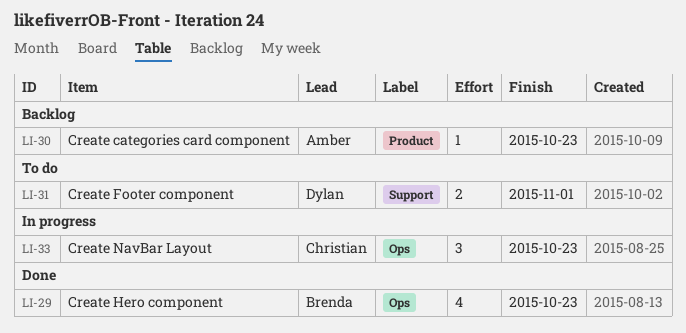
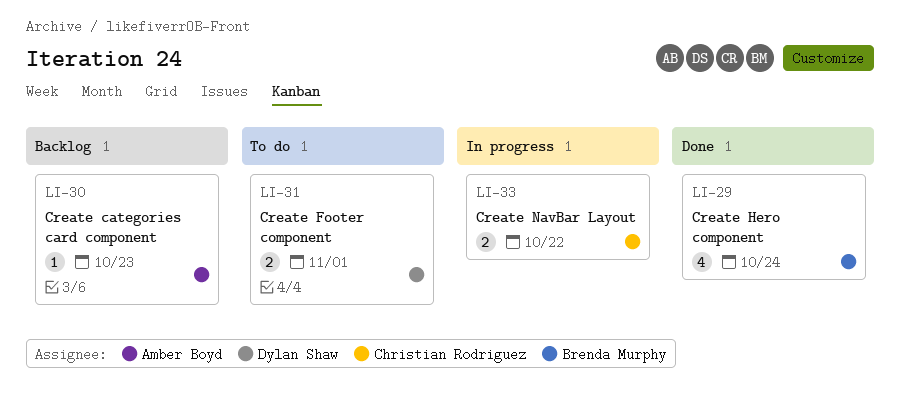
LI-29, due: Oct 23 -> Oct 24
LI-33, estimate: 3 -> 2
LI-33, due: Oct 23 -> Oct 22

